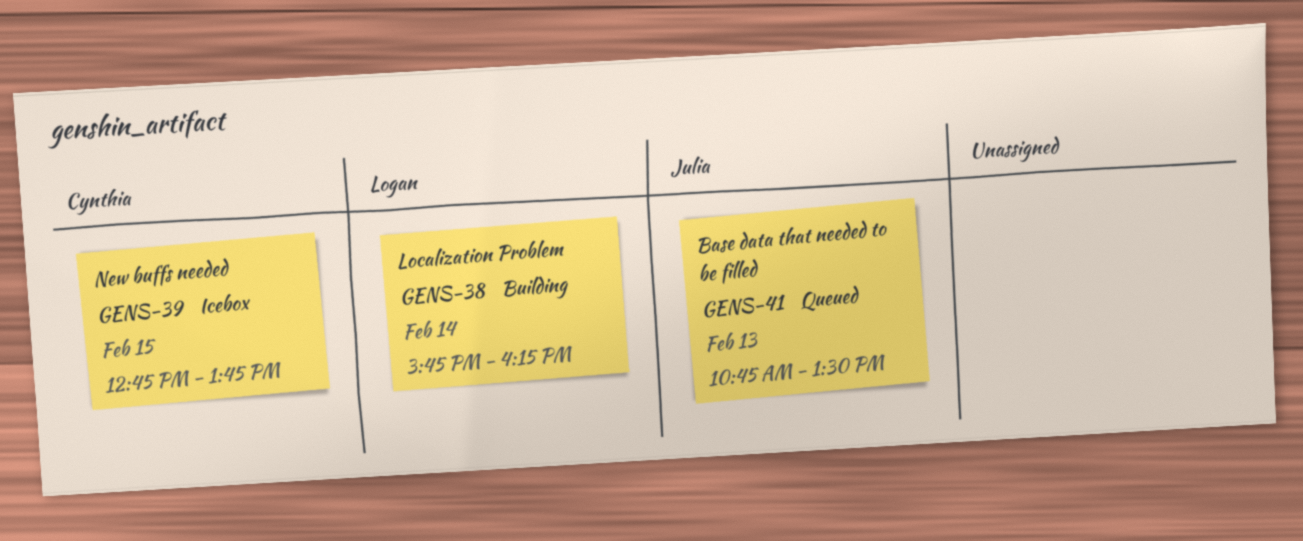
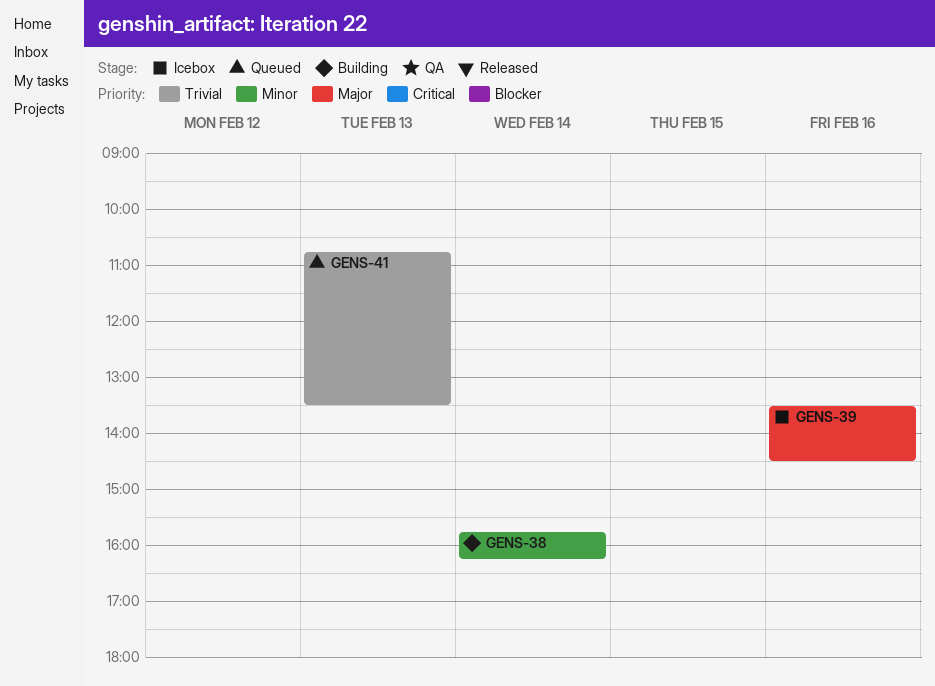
GENS-39, day: Feb 15 -> Feb 16
GENS-39, begins: 12:45 -> 13:30
GENS-39, ends: 13:45 -> 14:30

